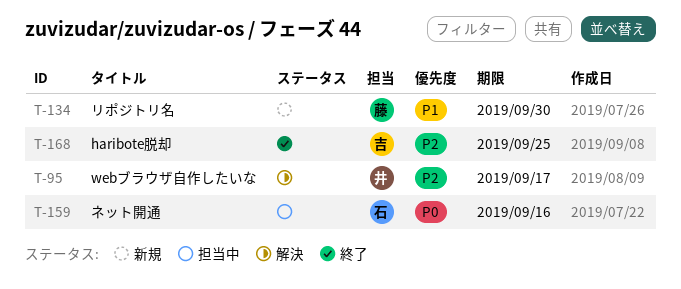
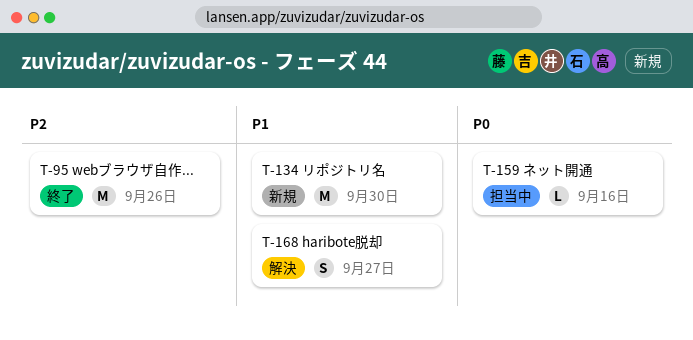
T-95, status: 解決 -> 終了
T-95, due: Sep 17 -> Sep 26
T-168, status: 終了 -> 解決
T-168, priority: P2 -> P1
T-168, due: Sep 25 -> Sep 27

